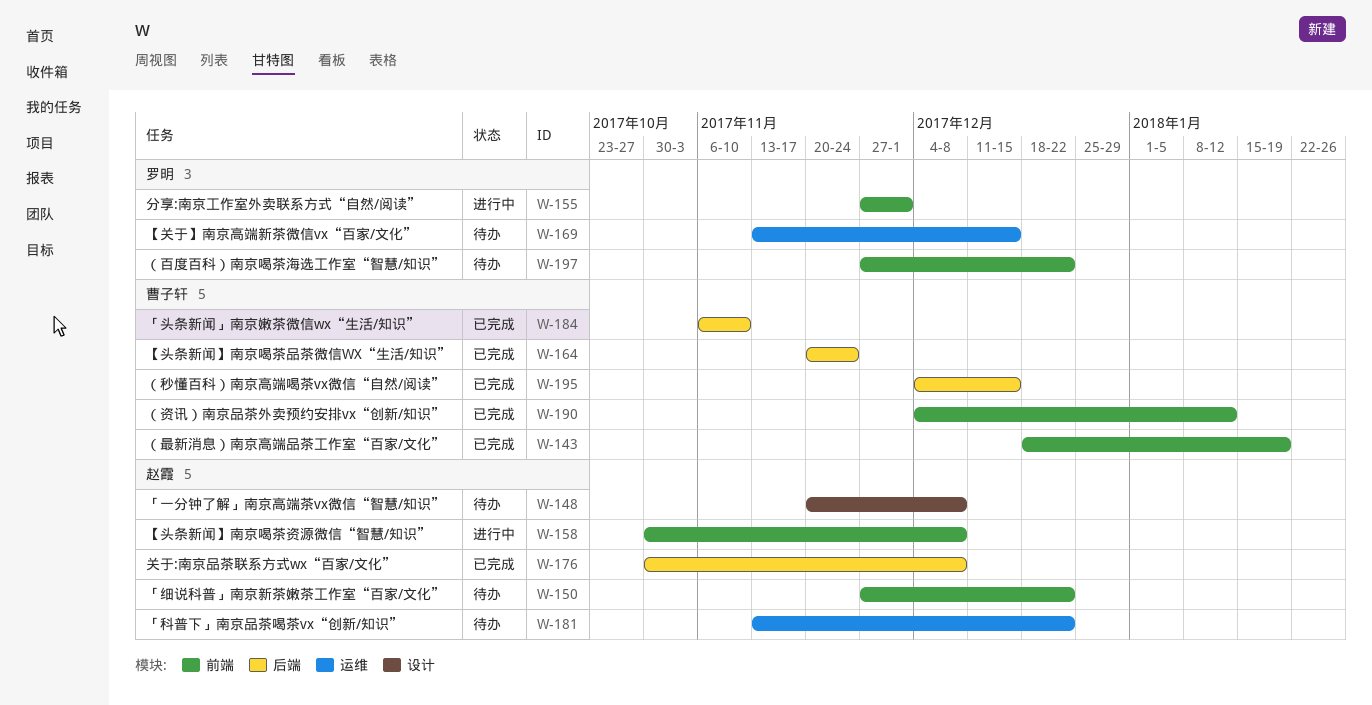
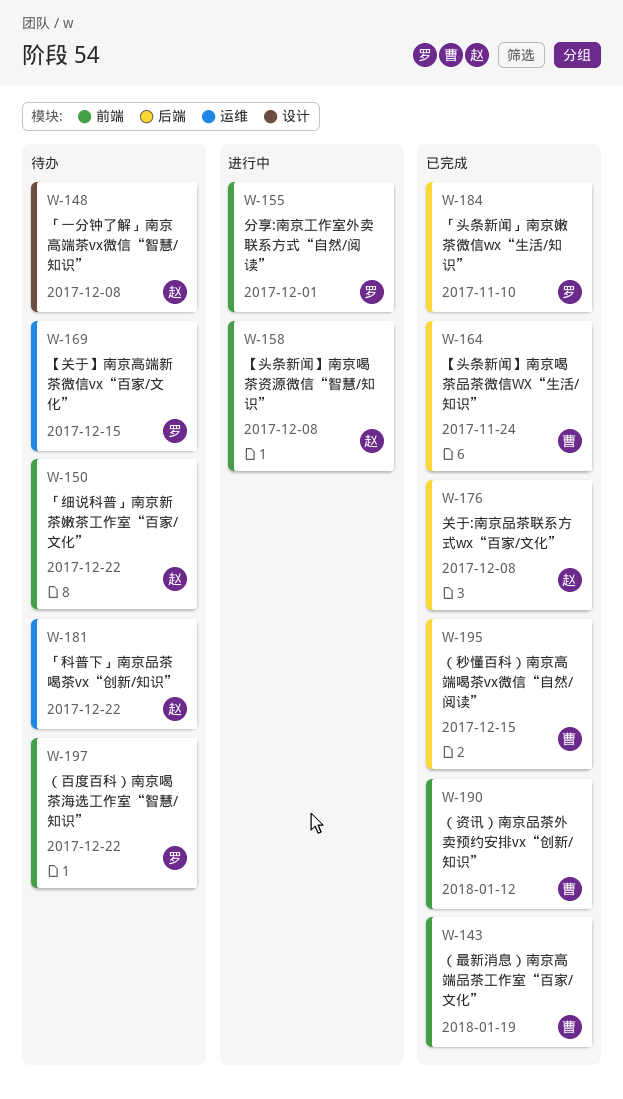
W-184, owner: 曹子轩 -> 罗明

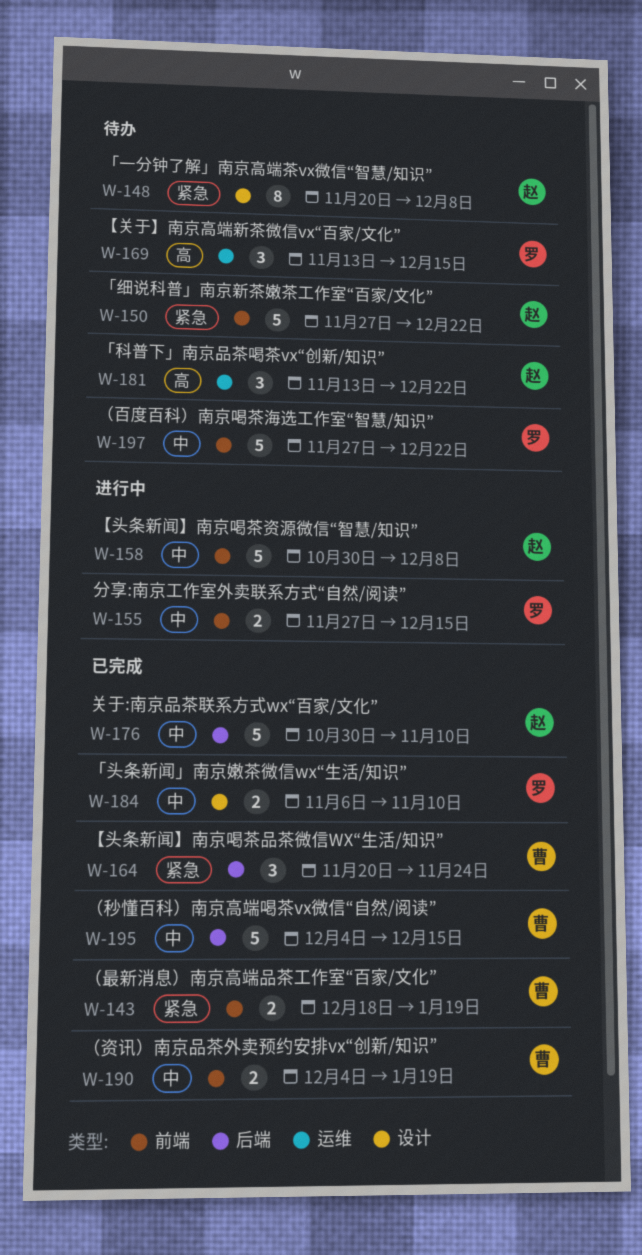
W-155, due: Dec 1 -> Dec 15
W-176, due: Dec 8 -> Nov 10
W-184, label: 后端 -> 设计
W-190, due: Jan 12 -> Jan 19

